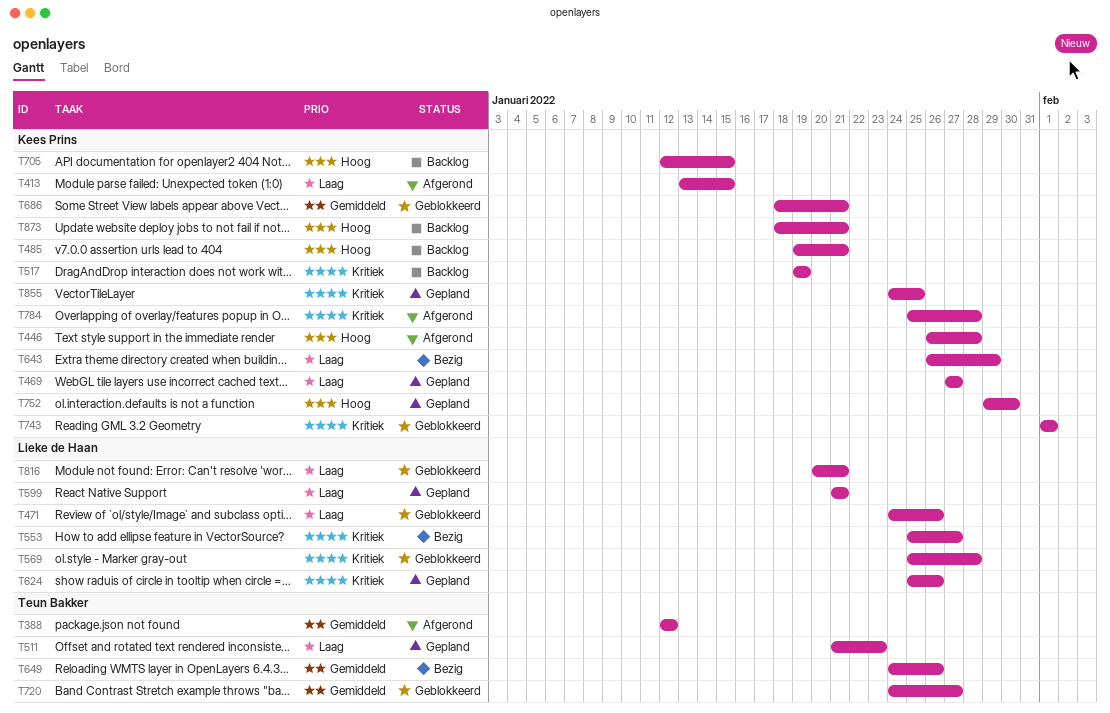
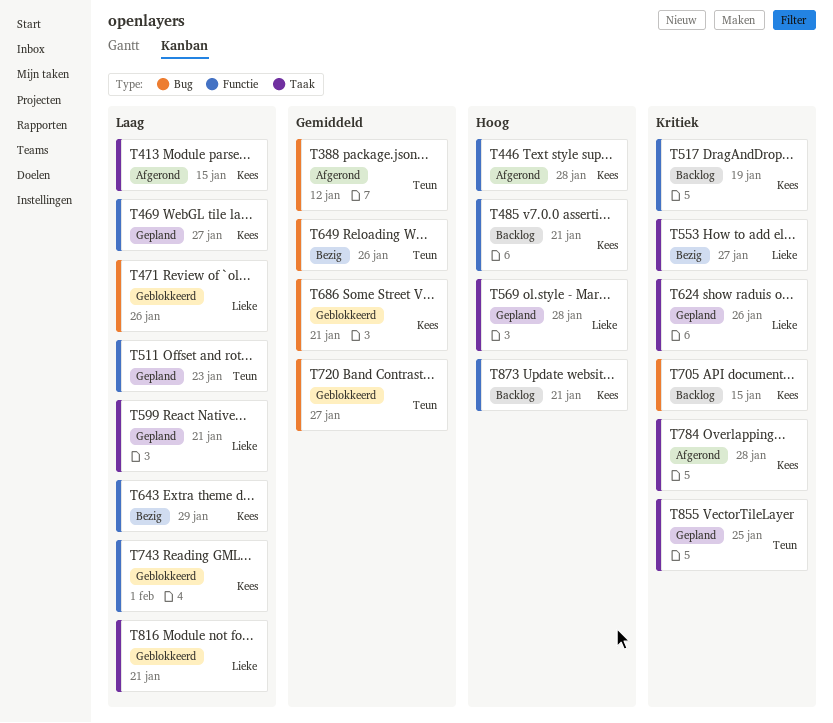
T569, status: Geblokkeerd -> Gepland
T569, priority: Kritiek -> Hoog
T705, priority: Hoog -> Kritiek
T743, priority: Kritiek -> Laag
T752: present -> none
T855, owner: Kees Prins -> Teun Bakker

